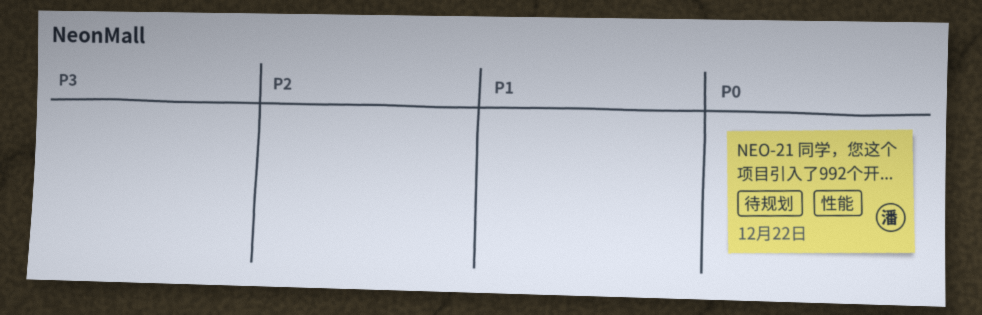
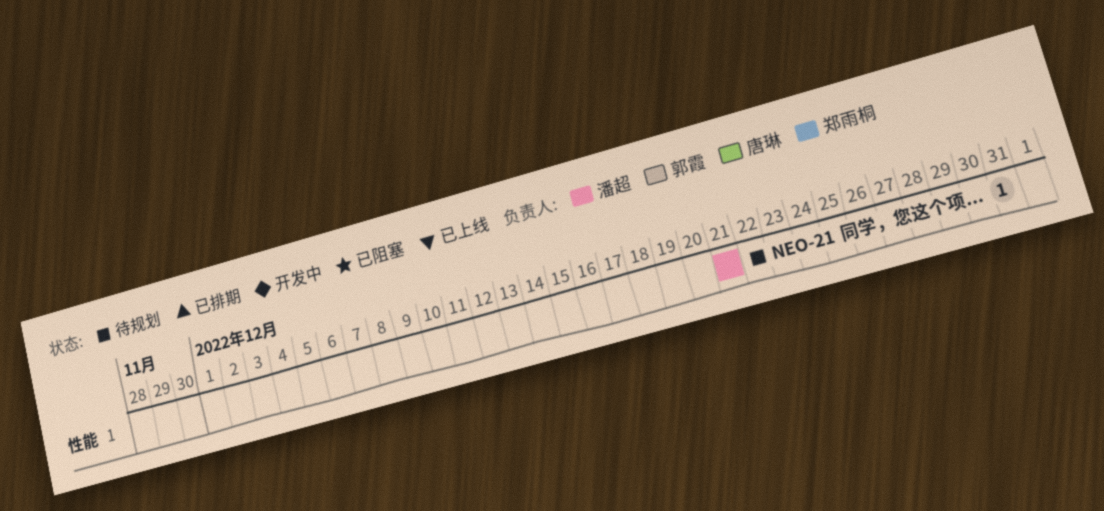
NEO-21, due: Dec 22 -> Dec 21

